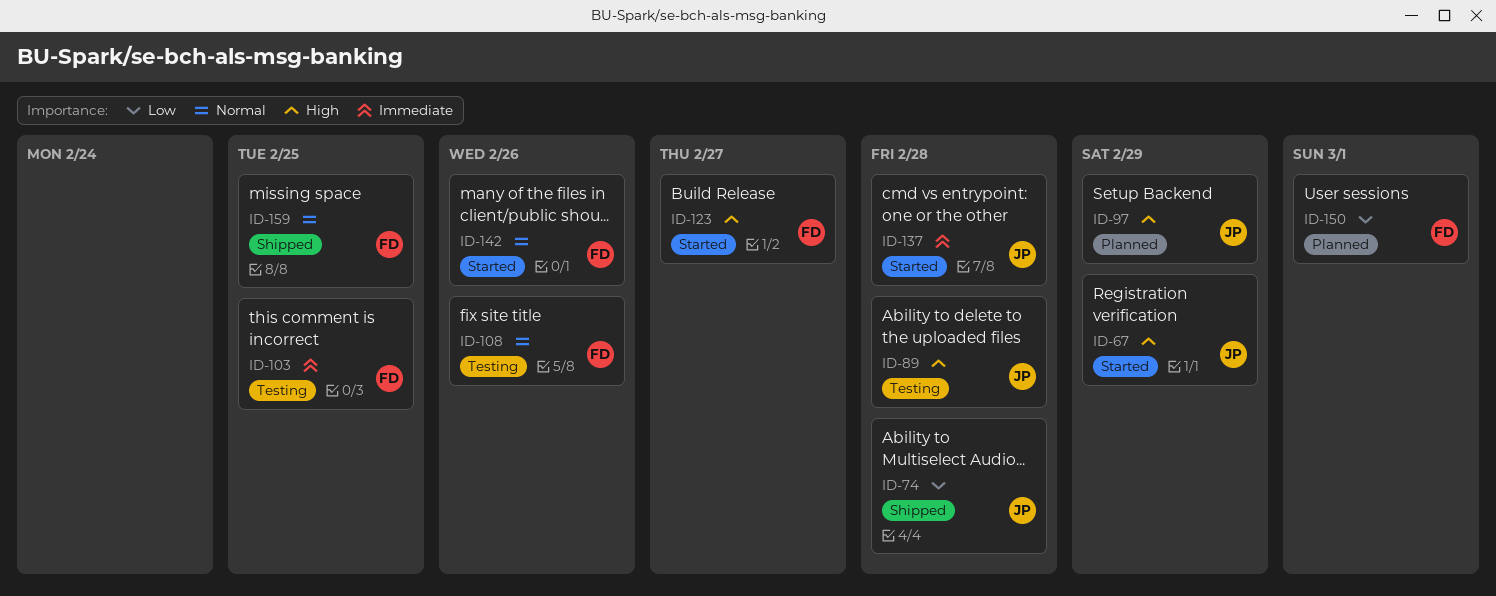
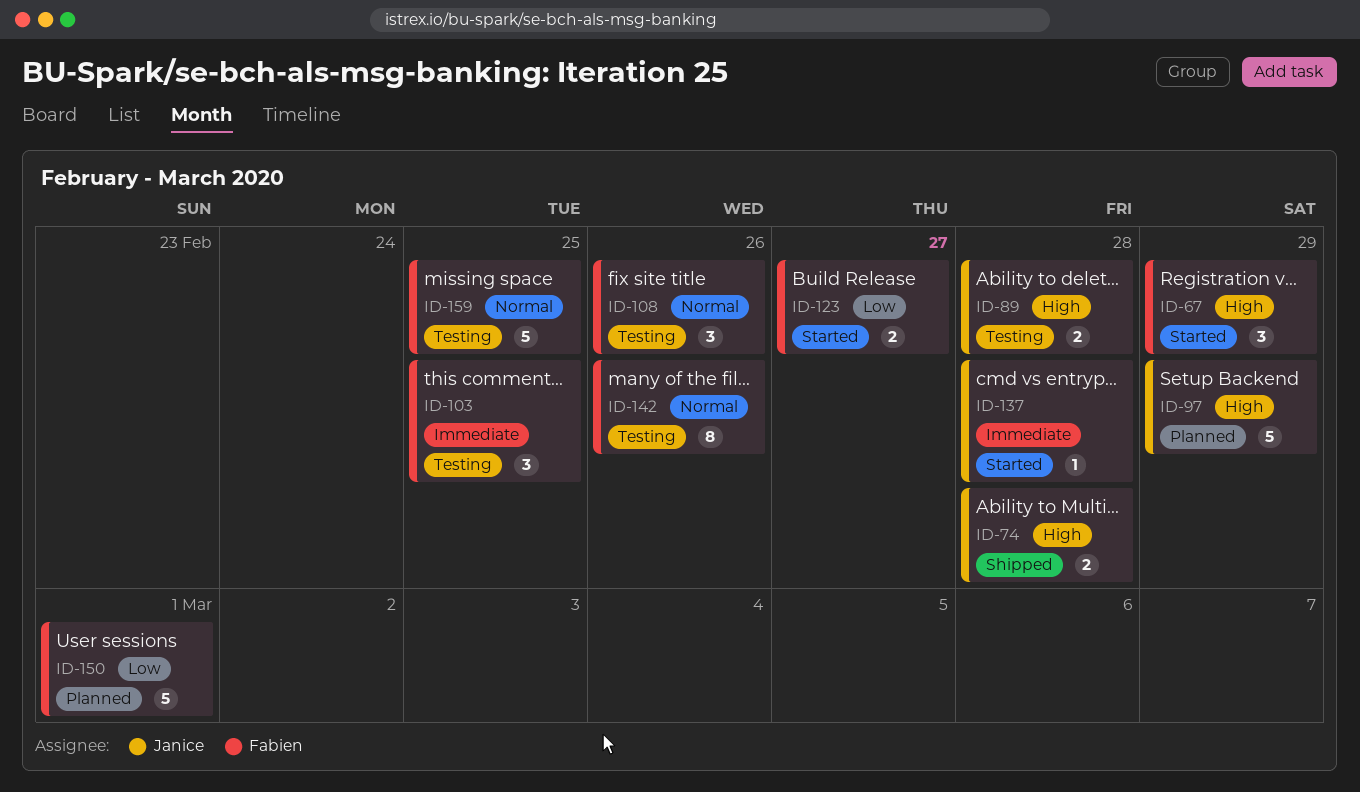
ID-67, owner: Janice -> Fabien
ID-74, priority: Low -> High
ID-123, priority: High -> Low
ID-142, status: Started -> Testing
ID-159, status: Shipped -> Testing

